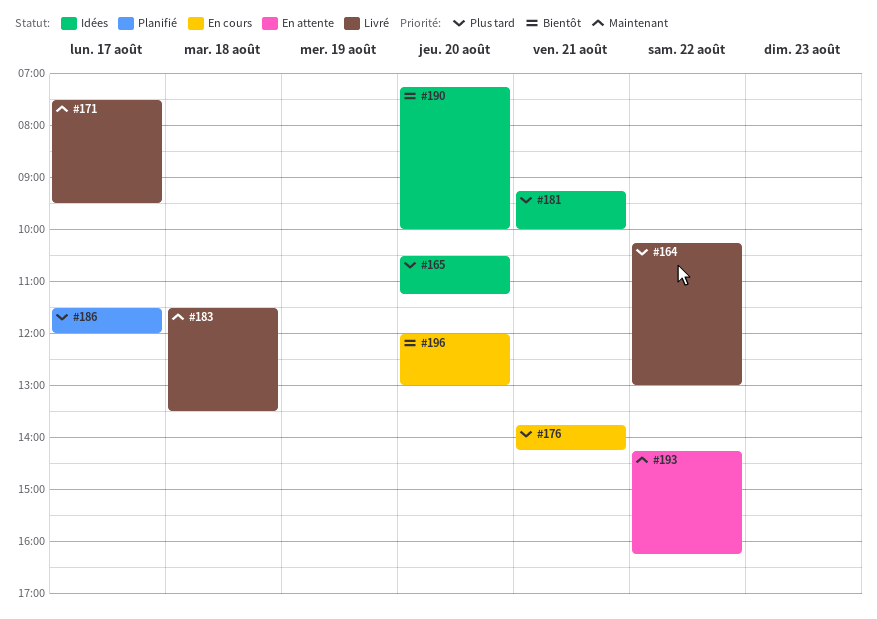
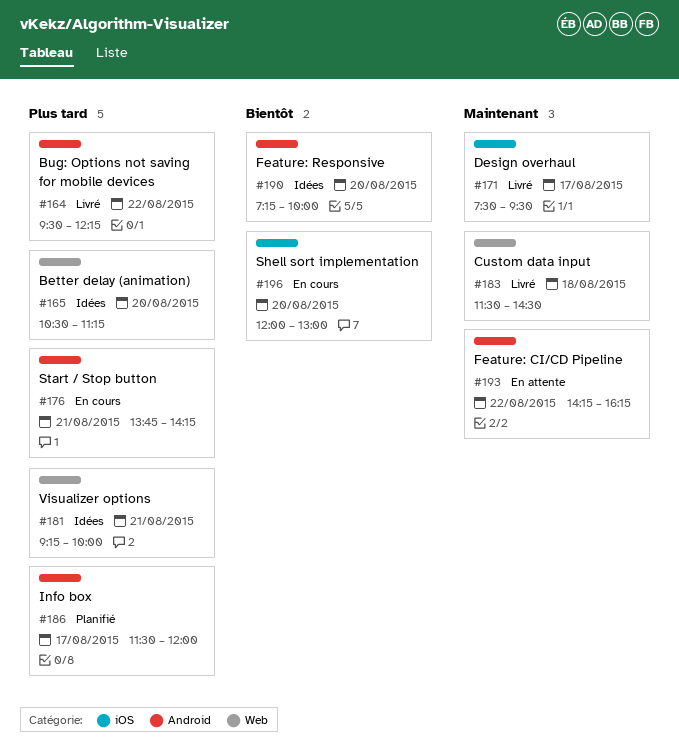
#164, begins: 10:15 -> 09:30
#164, ends: 13:00 -> 12:15
#183, ends: 13:30 -> 14:30

